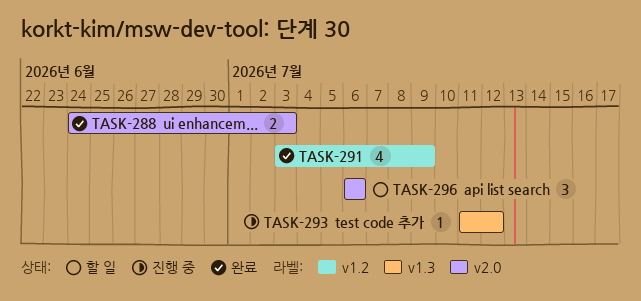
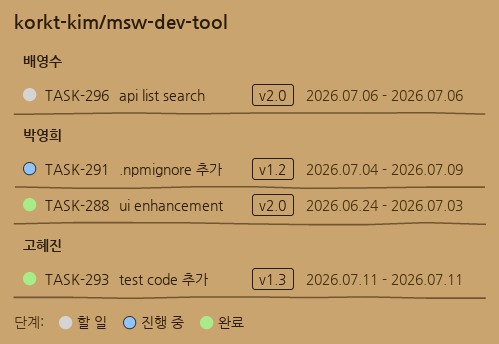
TASK-291, status: 완료 -> 진행 중
TASK-291, start: Jul 3 -> Jul 4
TASK-293, status: 진행 중 -> 완료
TASK-293, due: Jul 12 -> Jul 11

